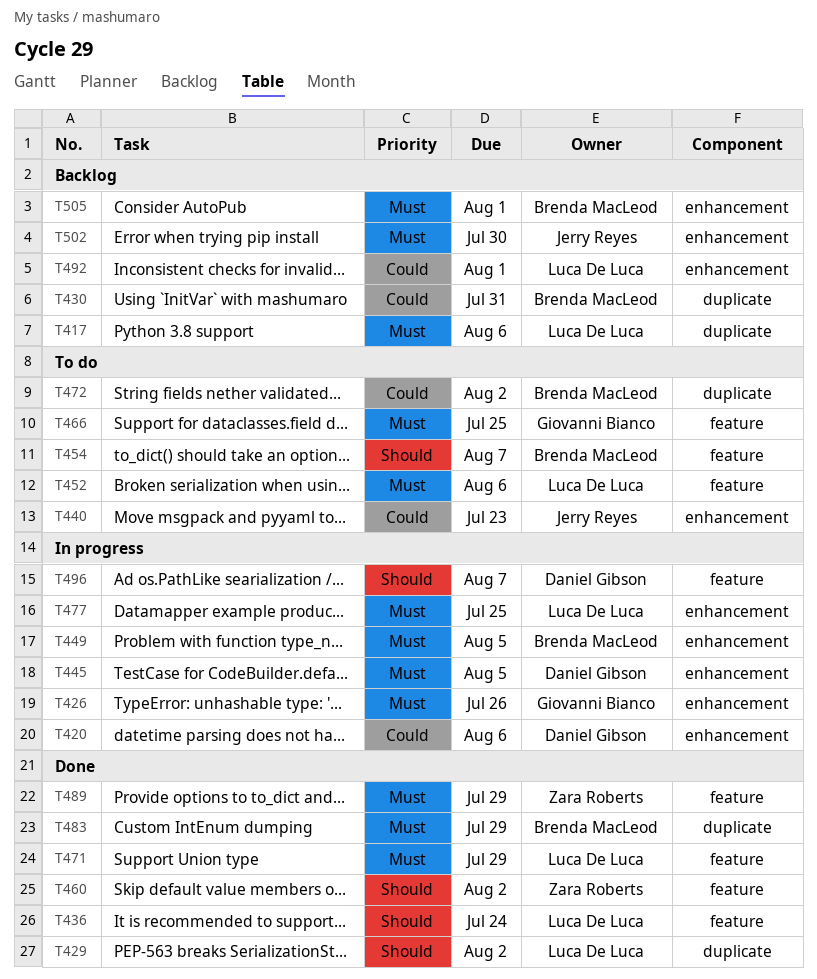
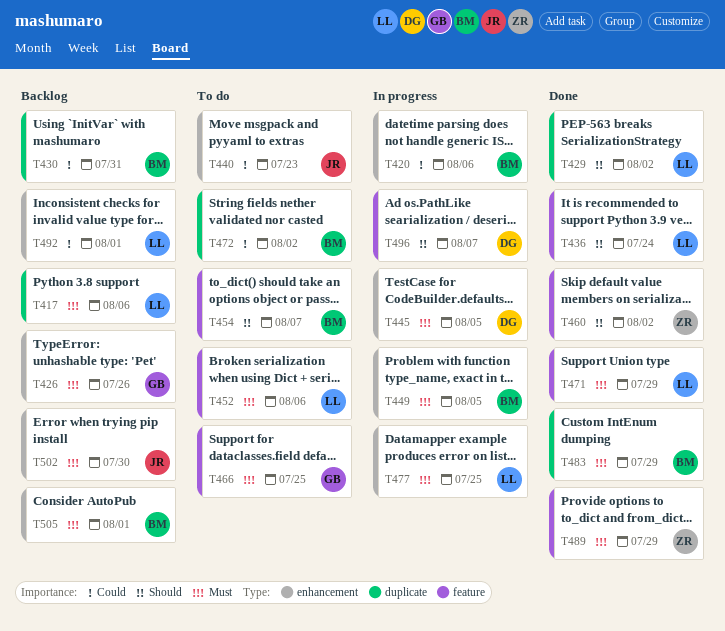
T420, owner: Daniel Gibson -> Brenda MacLeod
T426, status: In progress -> Backlog

